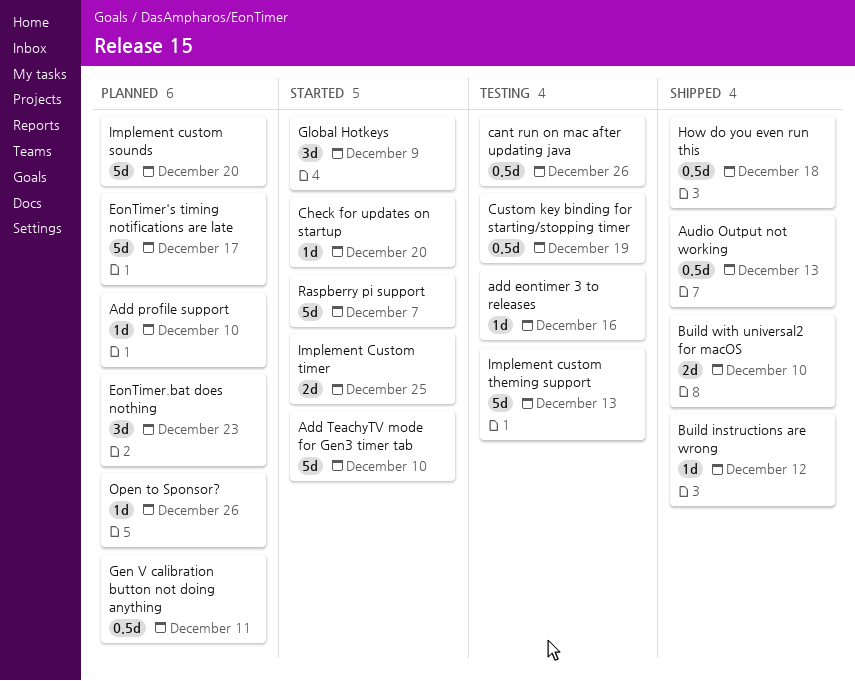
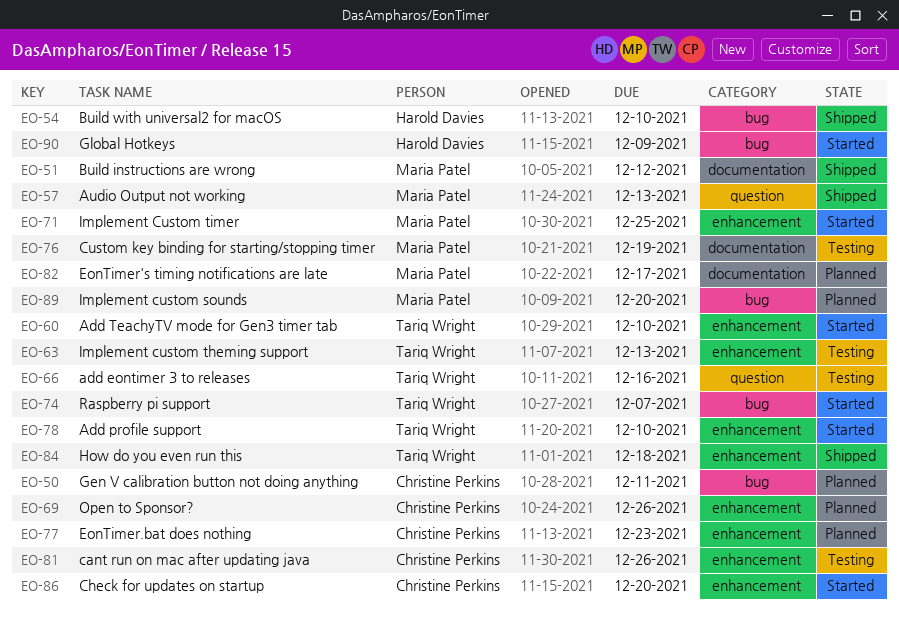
Add profile support, status: Planned -> Started

